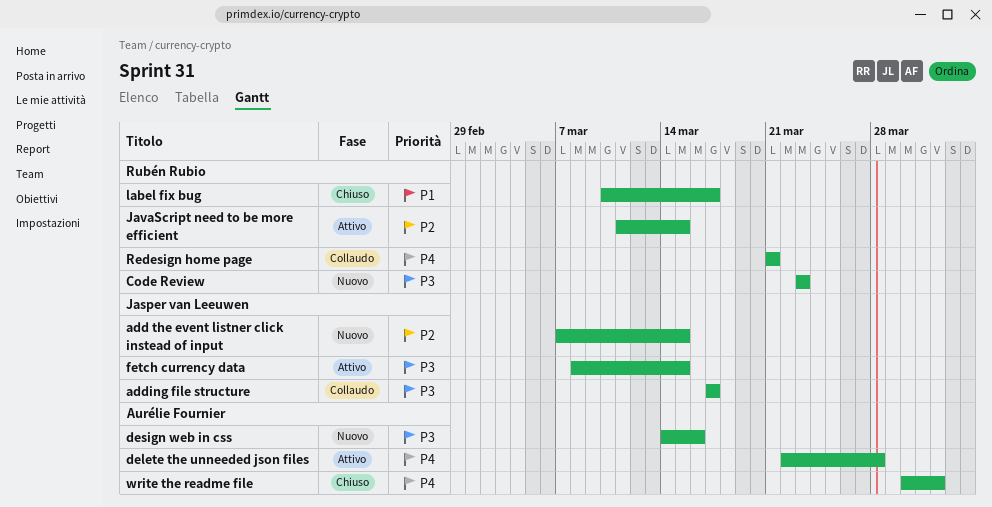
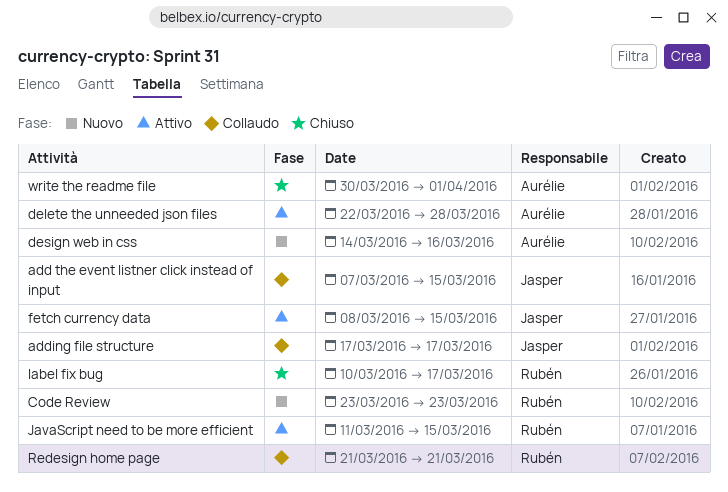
add the event listner click instead of input, status: Nuovo -> Collaudo

